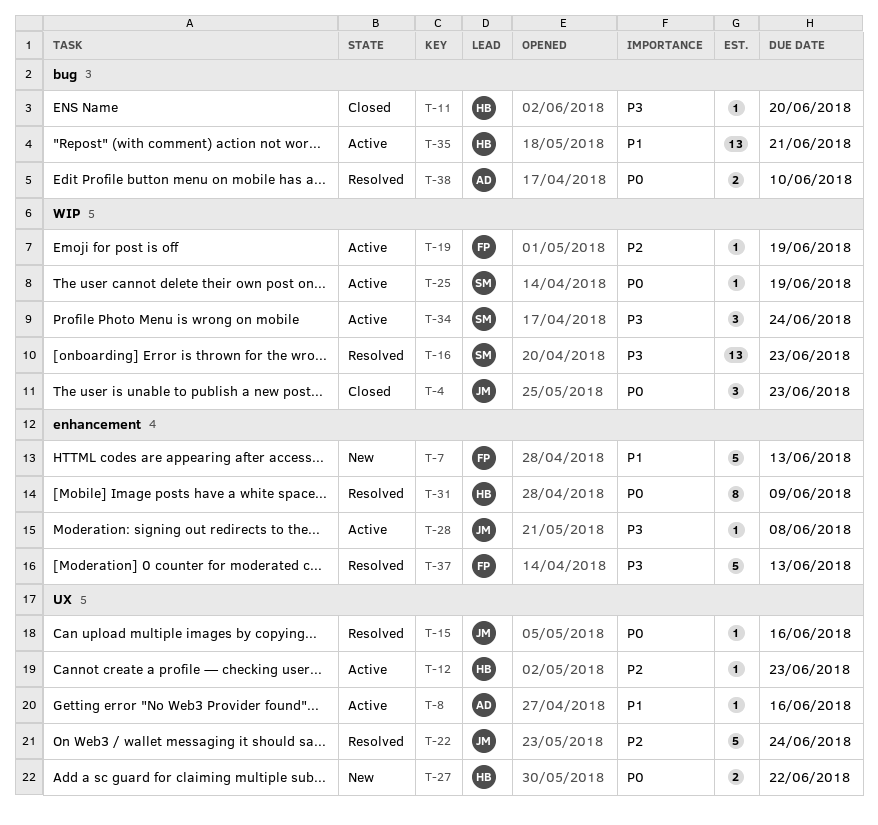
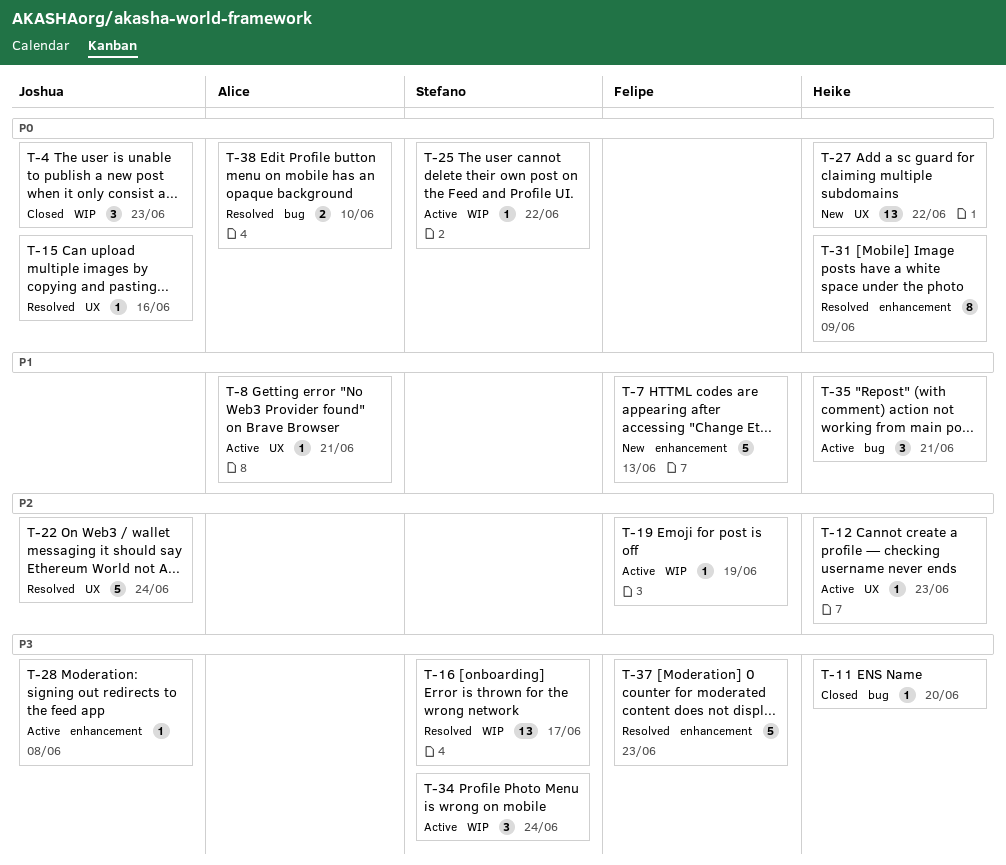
T-8, due: Jun 16 -> Jun 21
T-16, due: Jun 23 -> Jun 17
T-25, due: Jun 19 -> Jun 22
T-27, estimate: 2 -> 13
T-35, estimate: 13 -> 3
T-37, due: Jun 13 -> Jun 23

